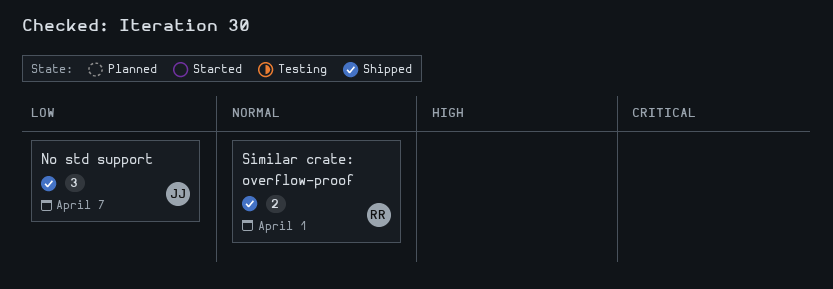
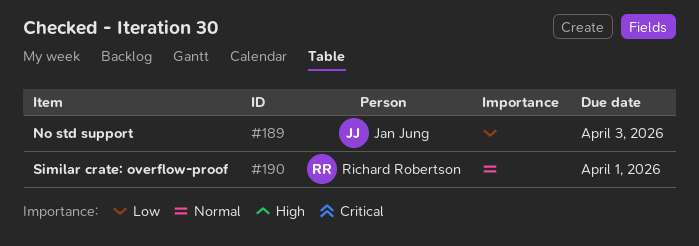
No std support, due: Apr 7 -> Apr 3

